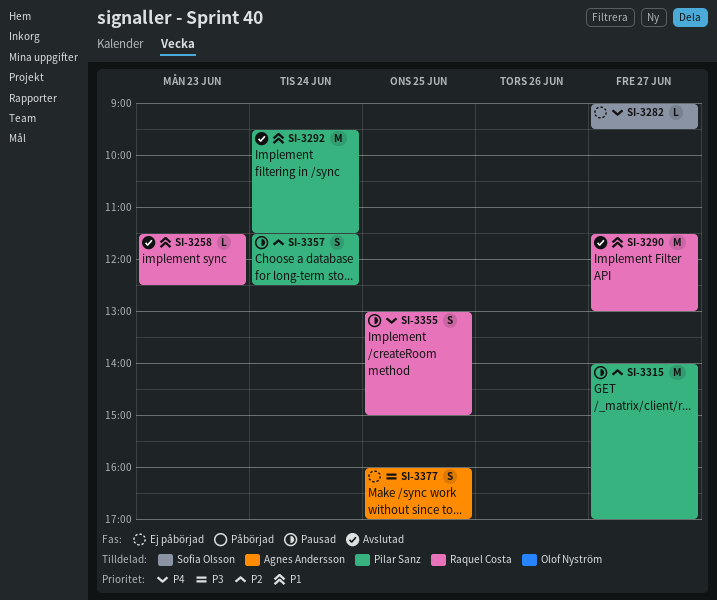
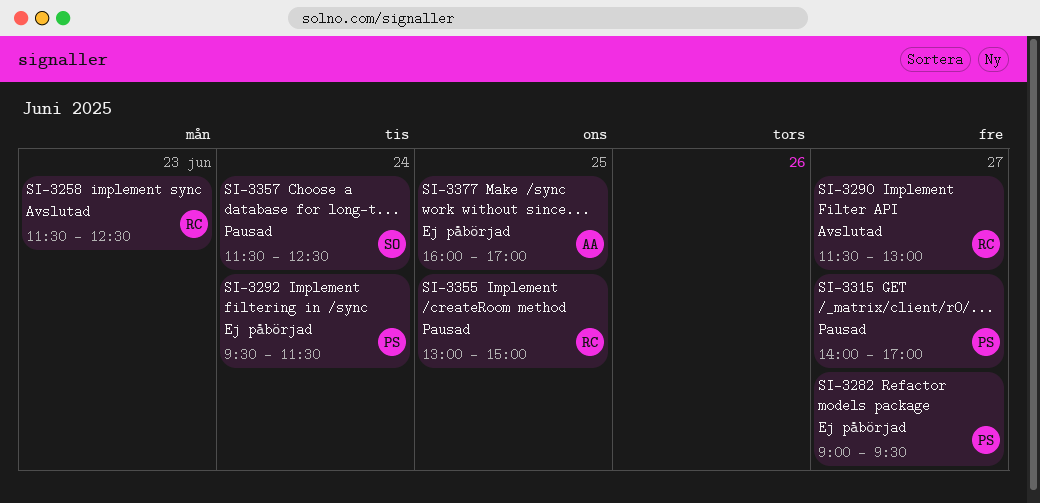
SI-3282, owner: Sofia Olsson -> Pilar Sanz
SI-3292, status: Avslutad -> Ej påbörjad
SI-3357, owner: Pilar Sanz -> Sofia Olsson

